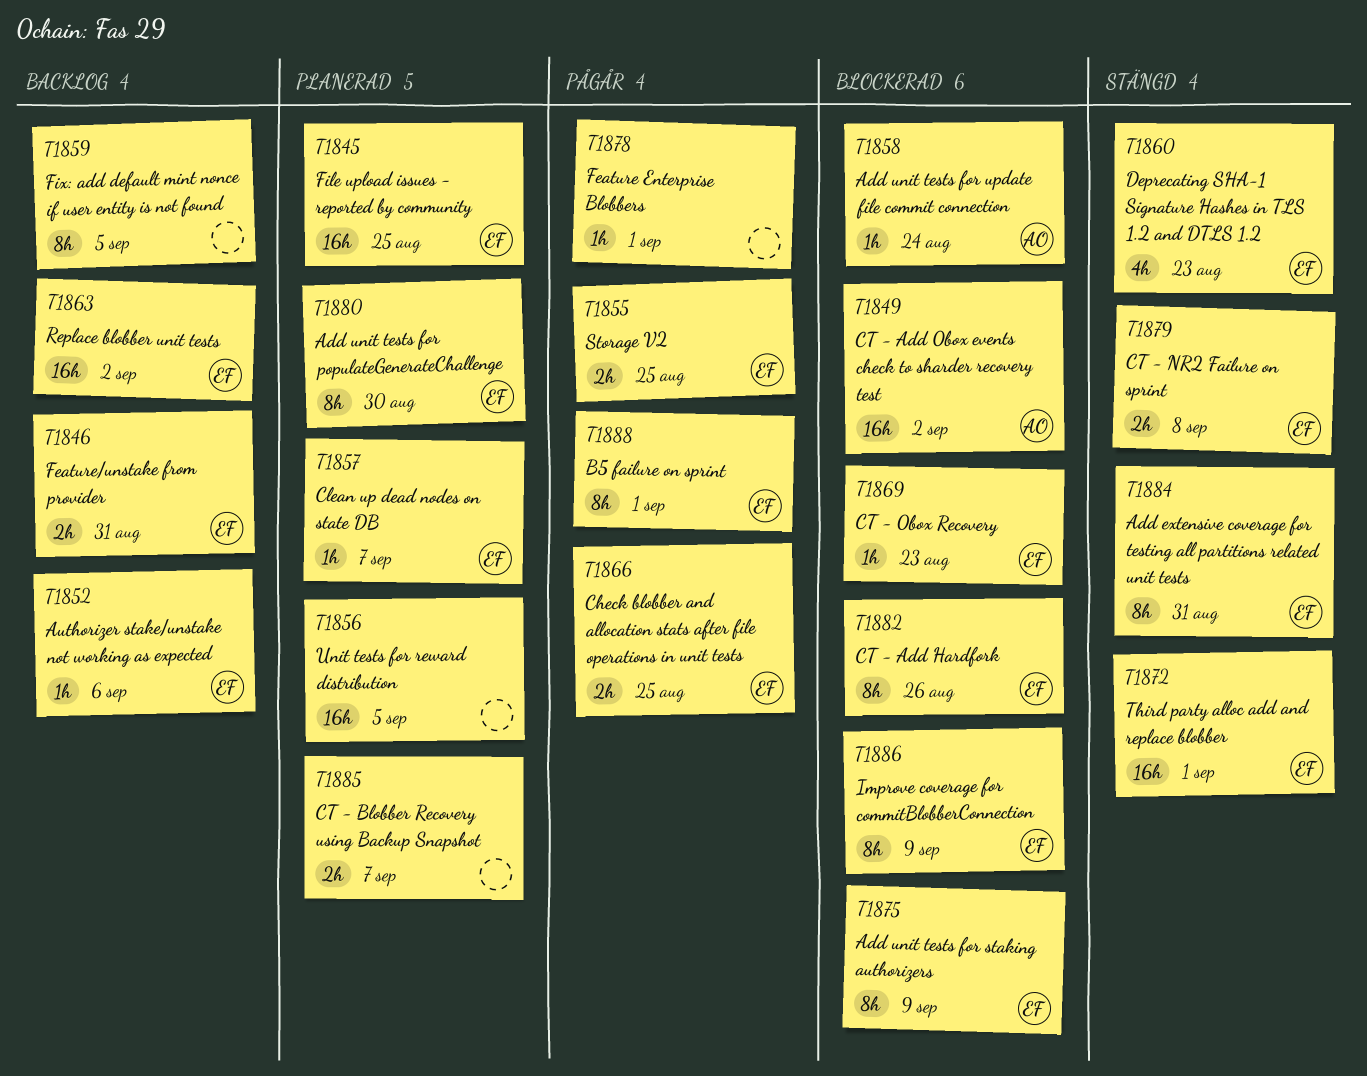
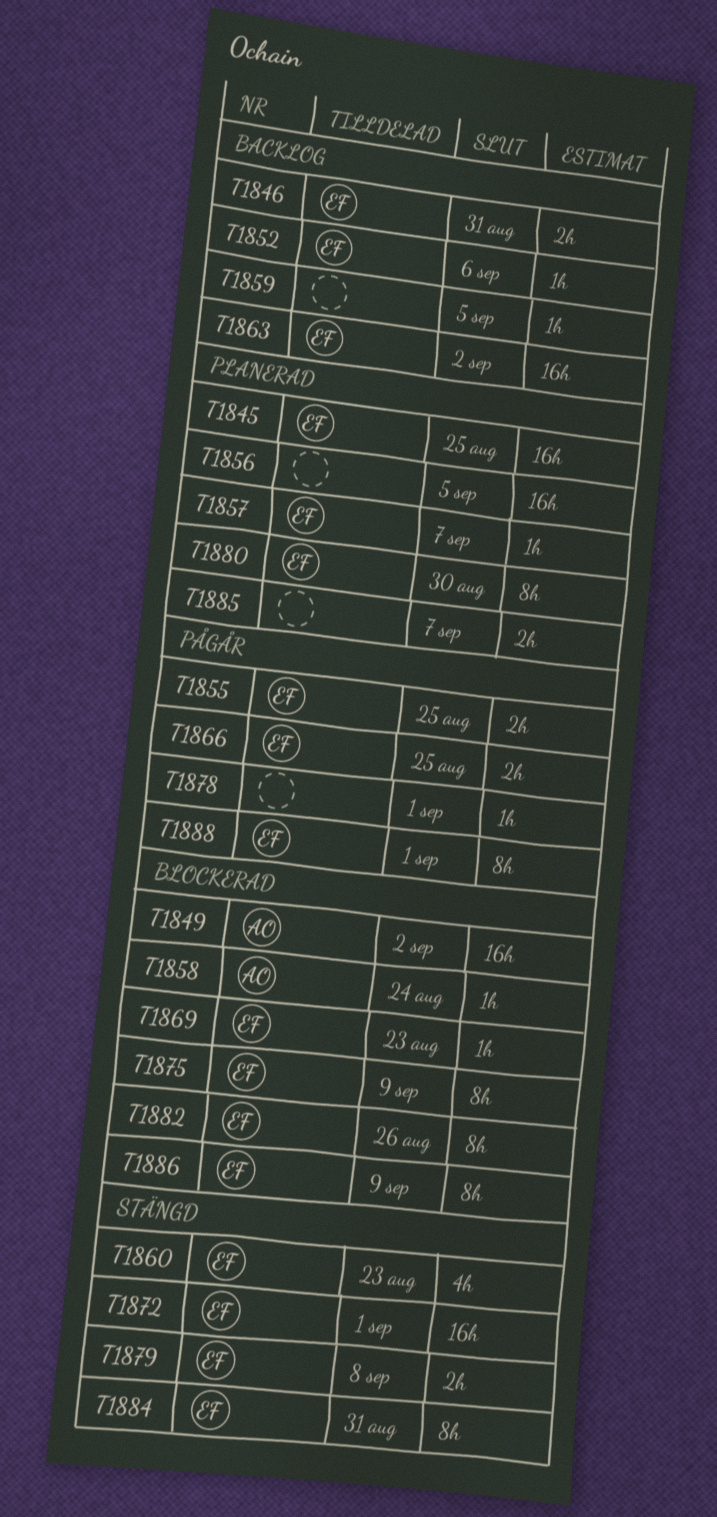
T1859, estimate: 8h -> 1h

